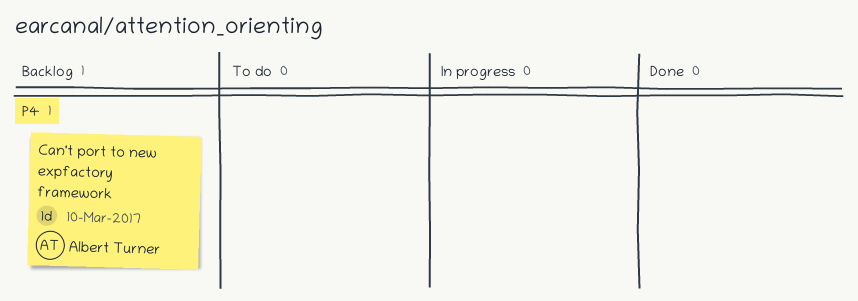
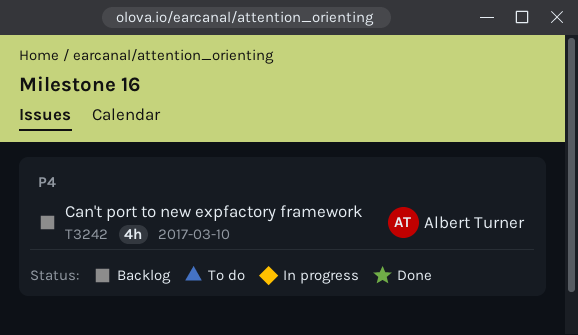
Can't port to new expfactory framework, estimate: 1d -> 4h

